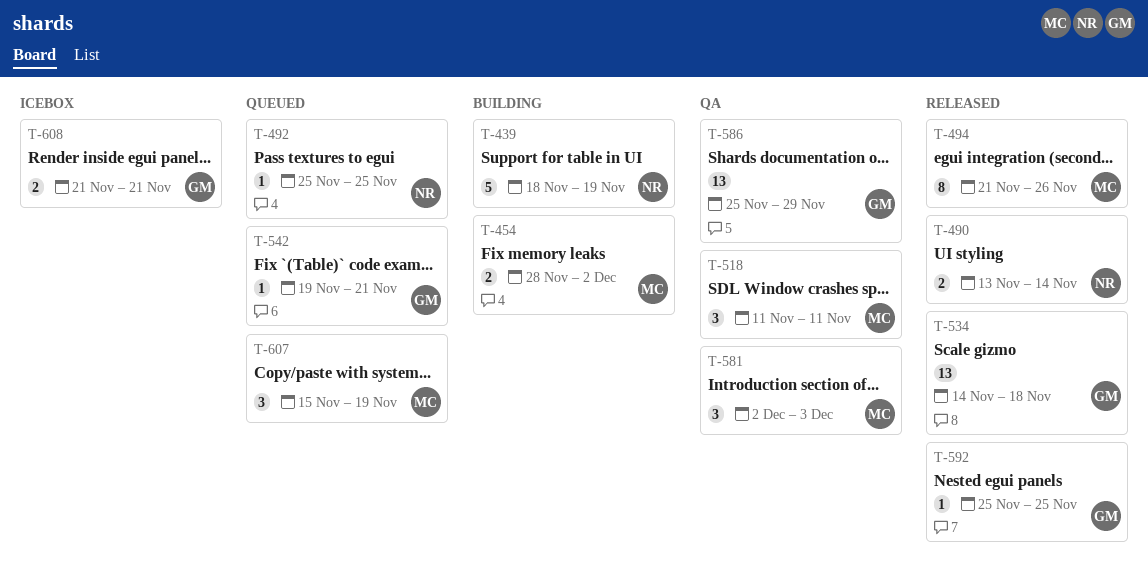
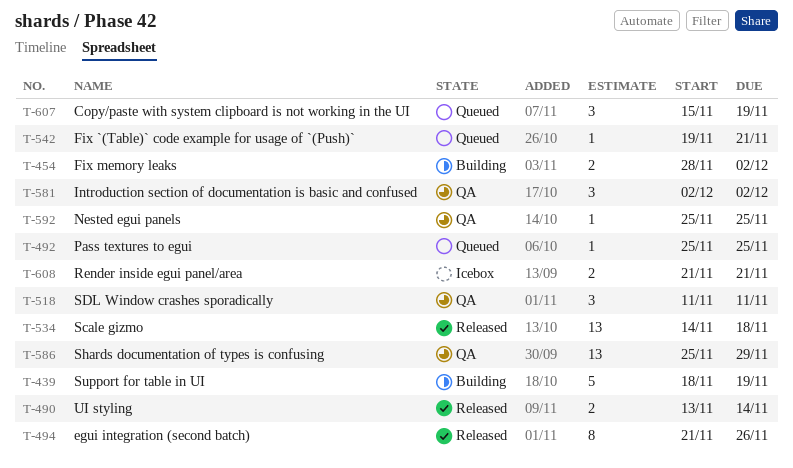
T-581, due: Dec 3 -> Dec 2
T-592, status: Released -> QA

